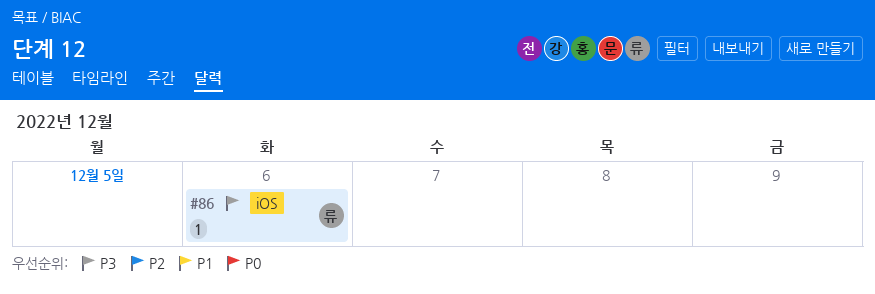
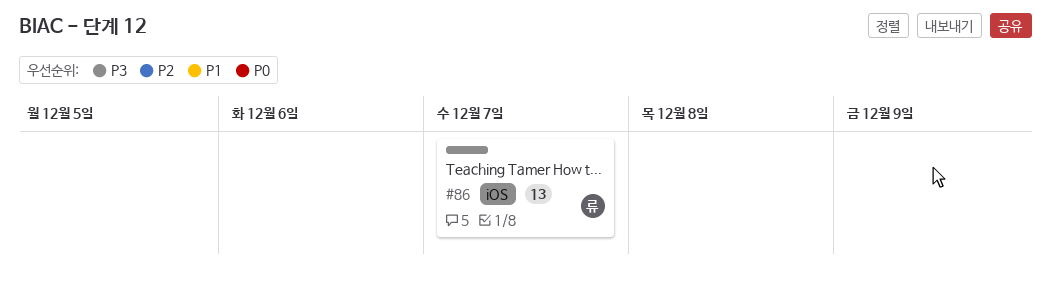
#86, estimate: 1 -> 13
#86, due: Dec 6 -> Dec 7

